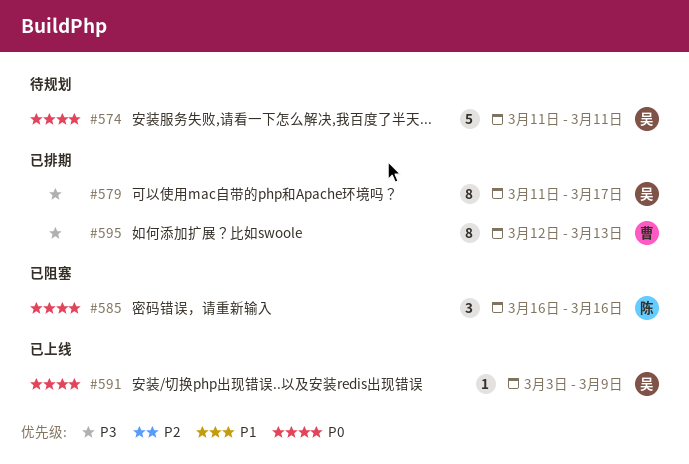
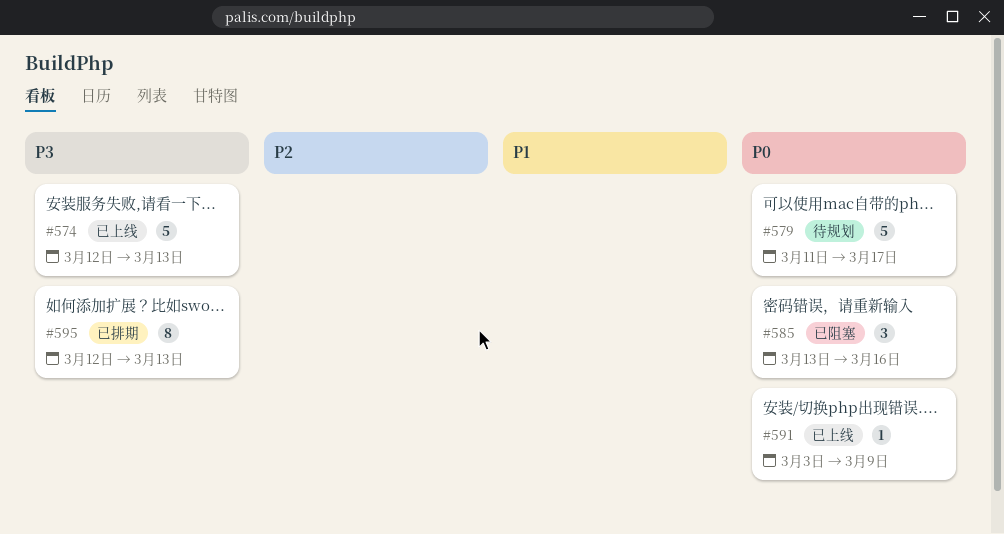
#574, status: 待规划 -> 已上线
#574, priority: P0 -> P3
#574, start: Mar 11 -> Mar 12
#574, due: Mar 11 -> Mar 13
#579, status: 已排期 -> 待规划
#579, priority: P3 -> P0
#579, estimate: 8 -> 5
#585, start: Mar 16 -> Mar 13

